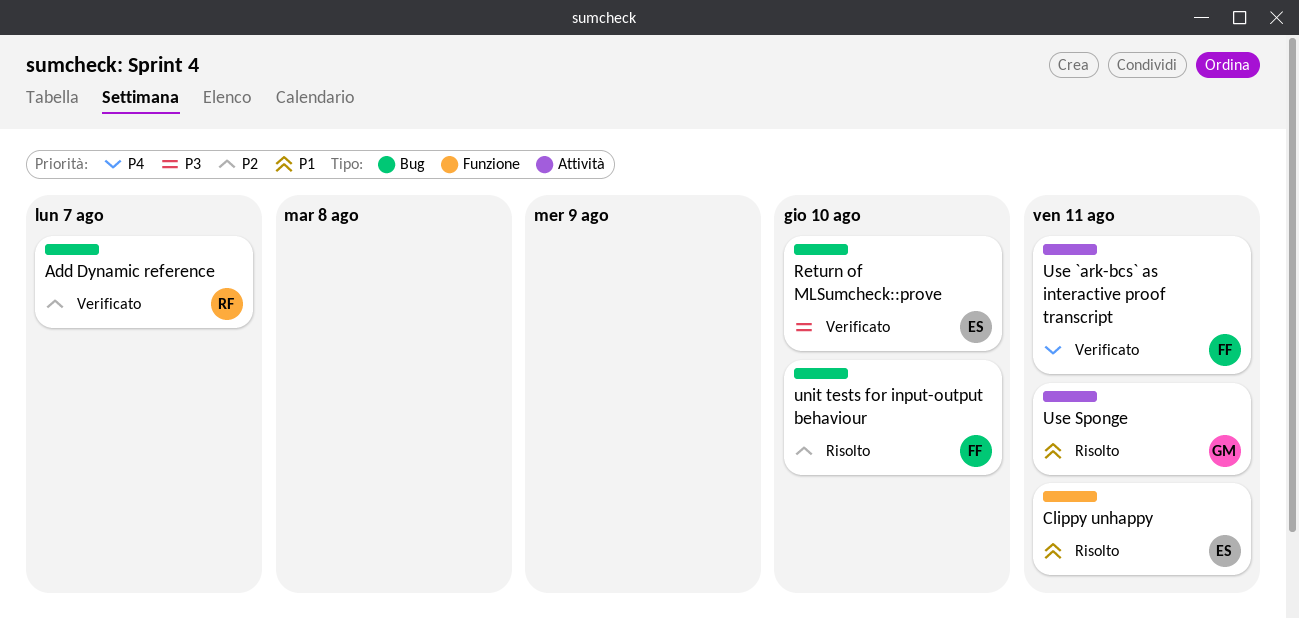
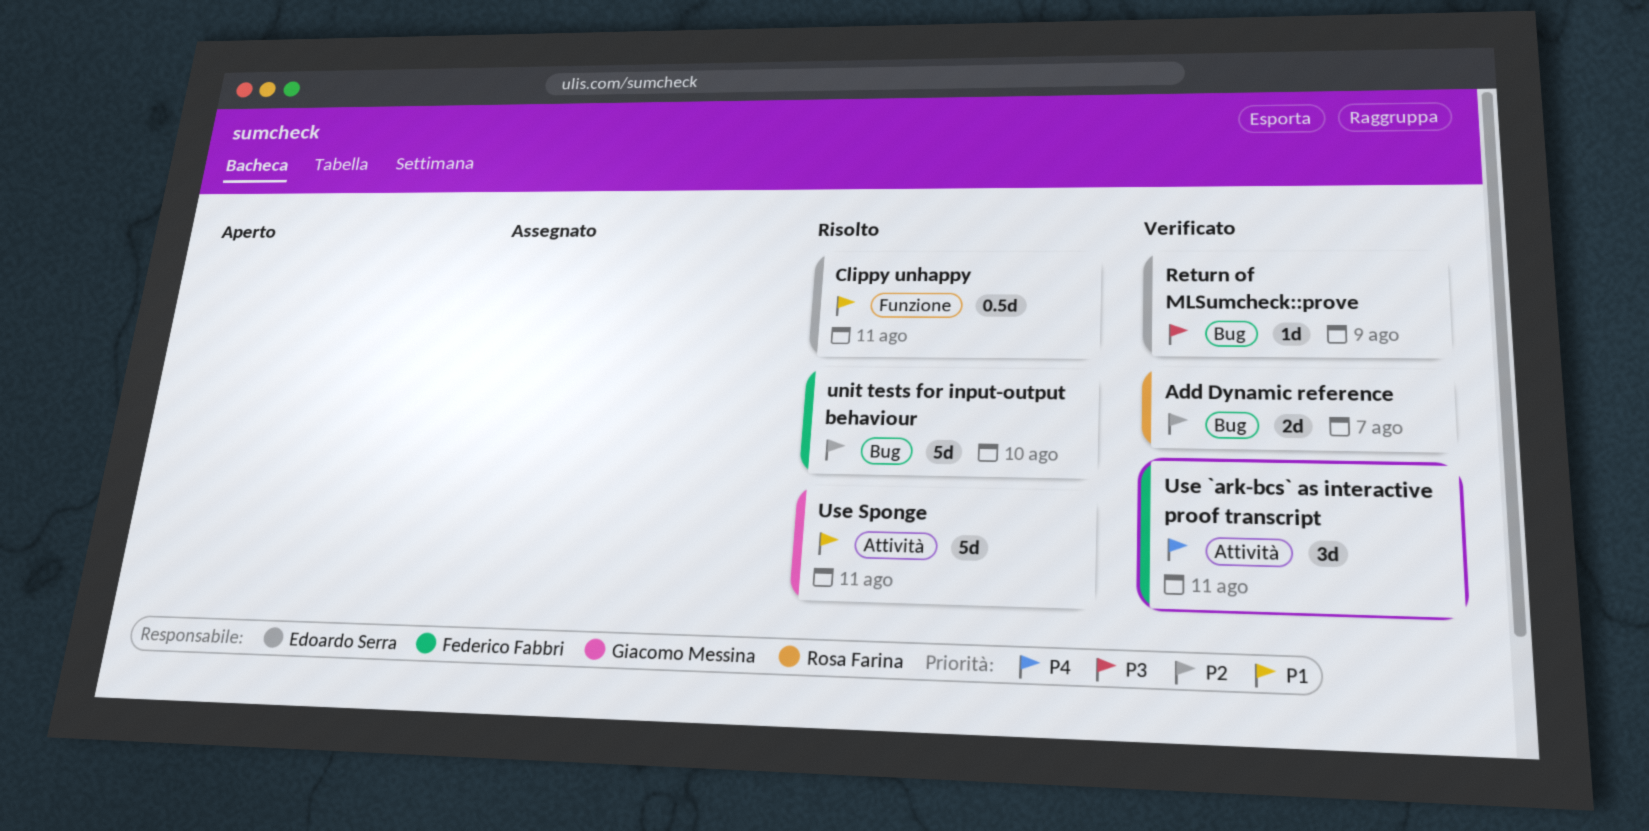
Return of MLSumcheck::prove, due: Aug 10 -> Aug 9

